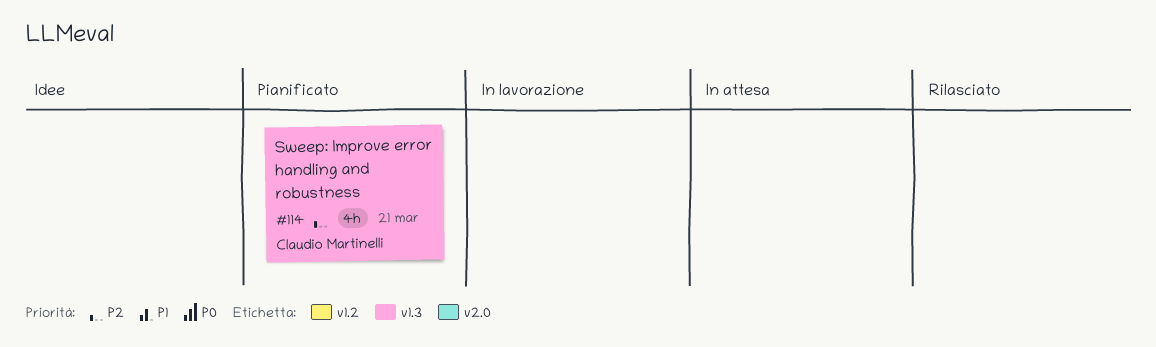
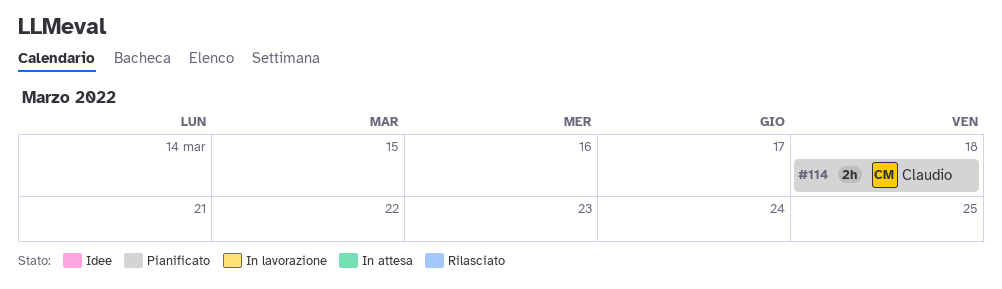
#114, estimate: 4h -> 2h
#114, due: Mar 21 -> Mar 18

